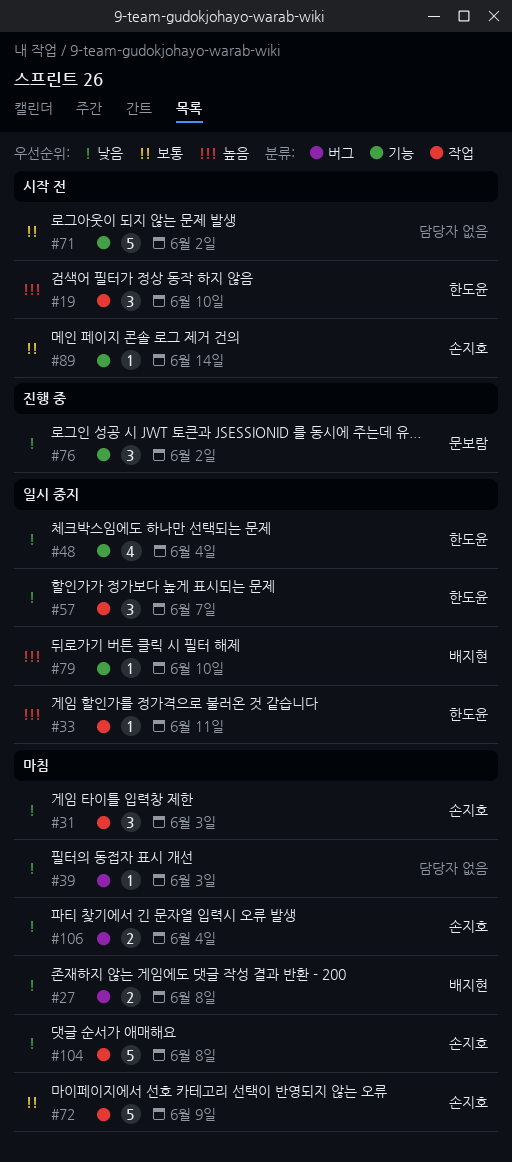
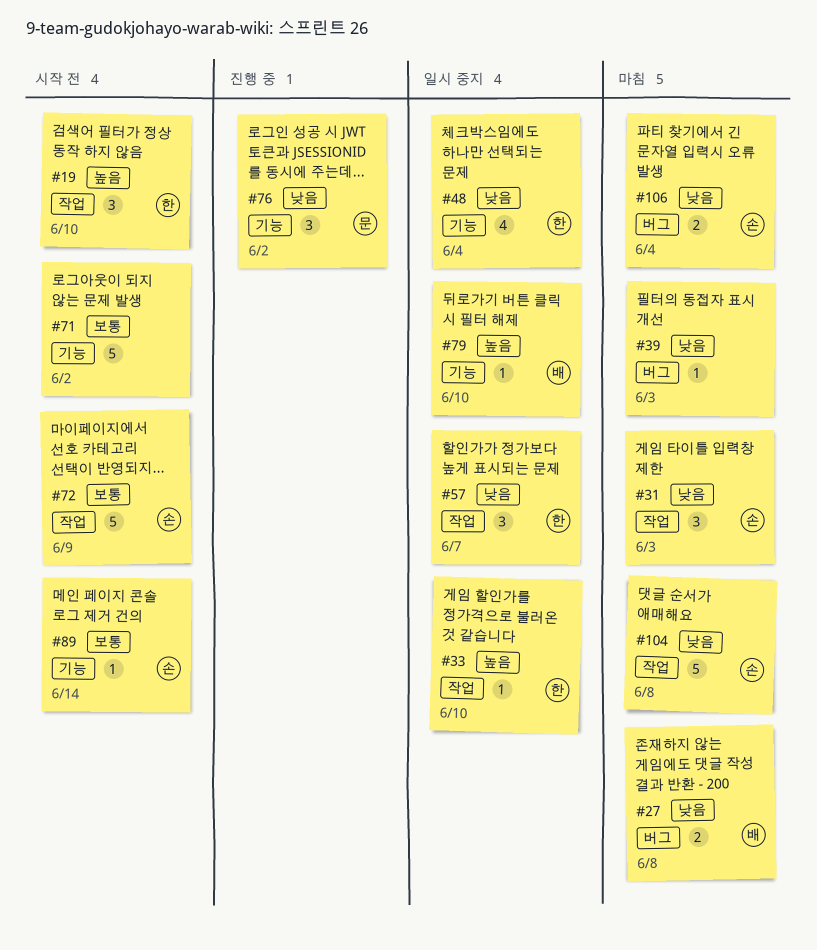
#33, due: Jun 11 -> Jun 10
#72, status: 마침 -> 시작 전

